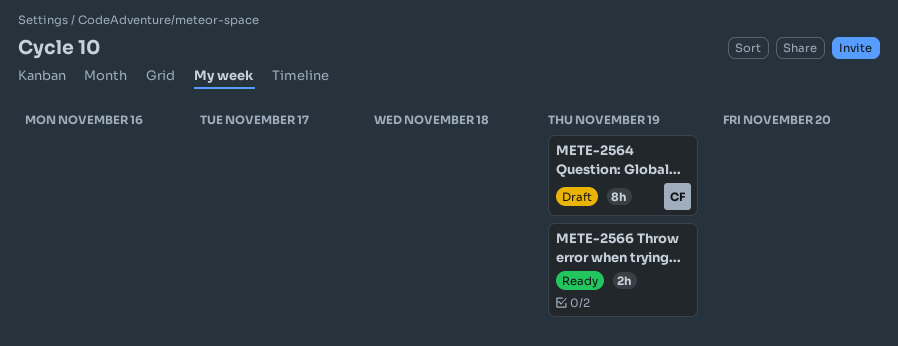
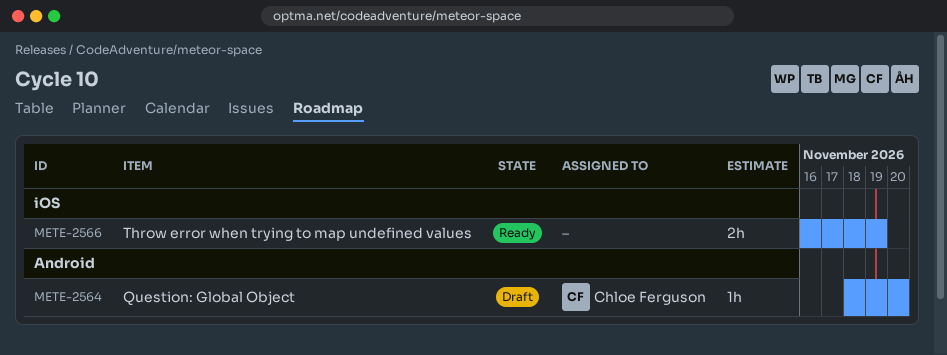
METE-2564, estimate: 8h -> 1h
METE-2564, due: Nov 19 -> Nov 20

